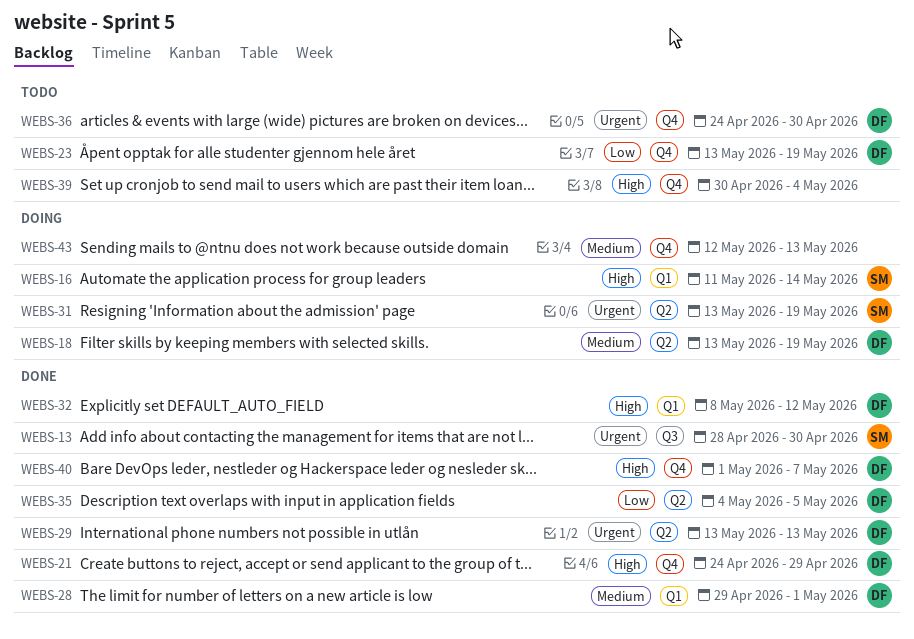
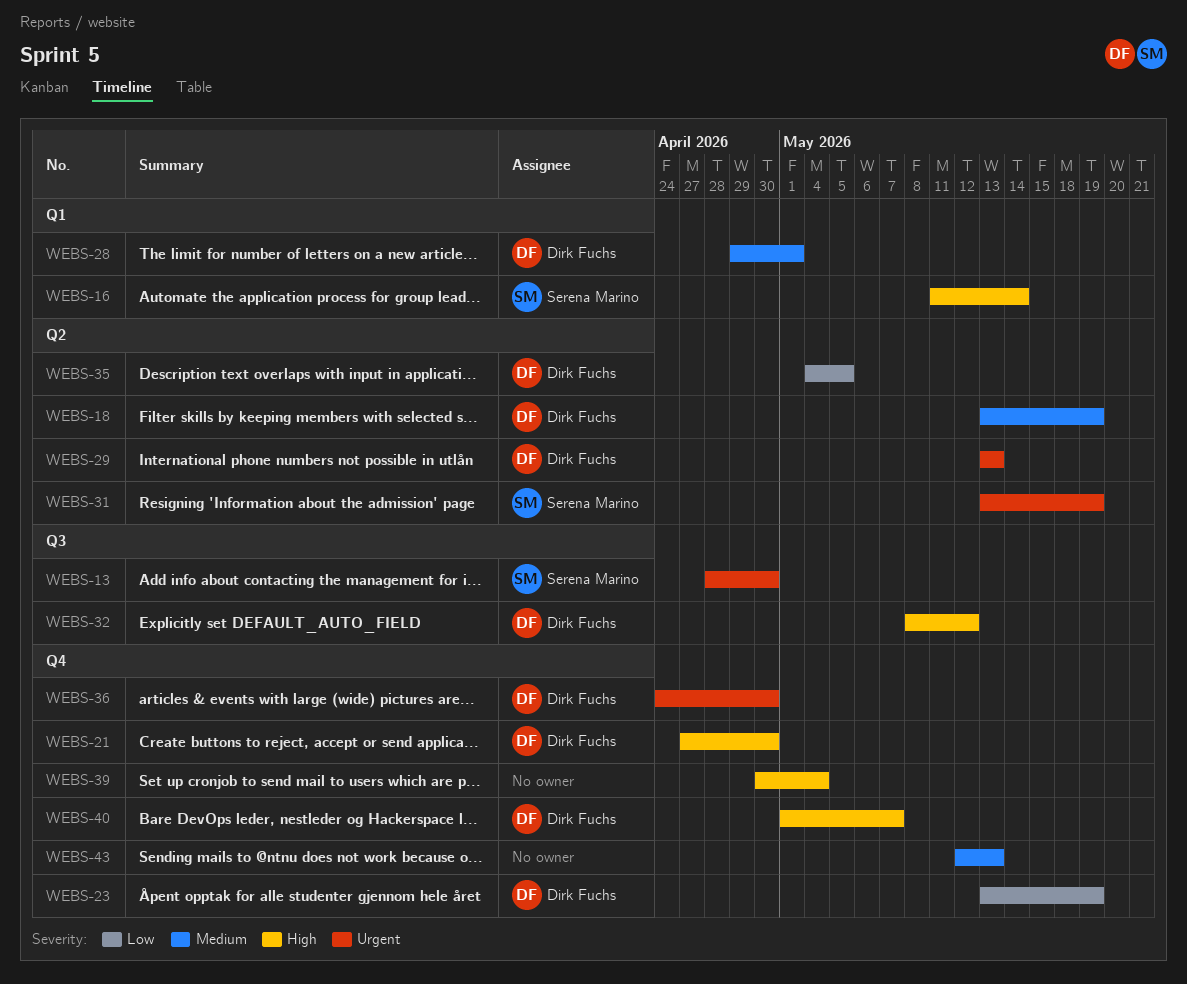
WEBS-21, start: Apr 24 -> Apr 27
WEBS-21, due: Apr 29 -> Apr 30
WEBS-32, label: Q1 -> Q3

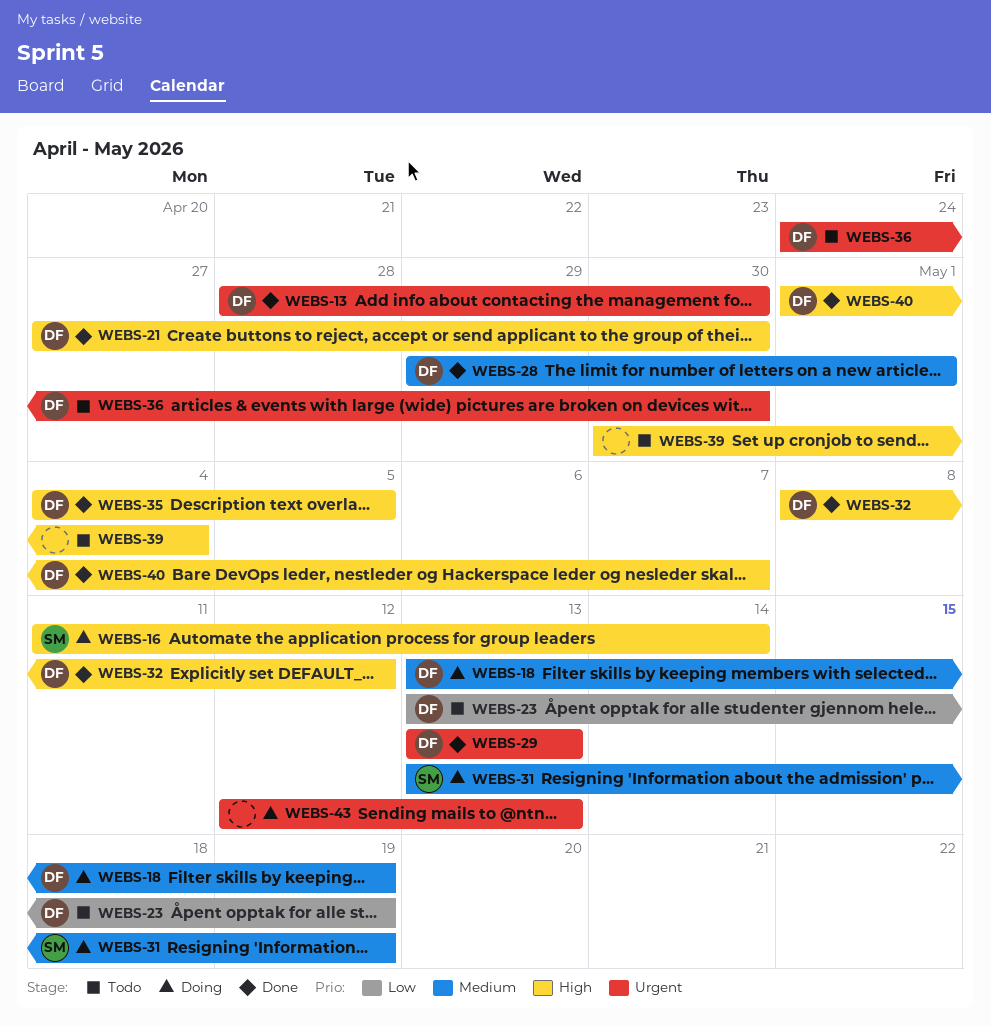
WEBS-13, owner: Serena Marino -> Dirk Fuchs
WEBS-31, priority: Urgent -> Medium
WEBS-35, priority: Low -> High
WEBS-43, priority: Medium -> Urgent

